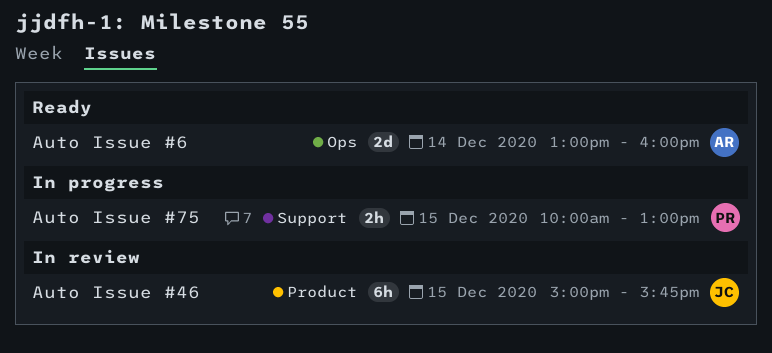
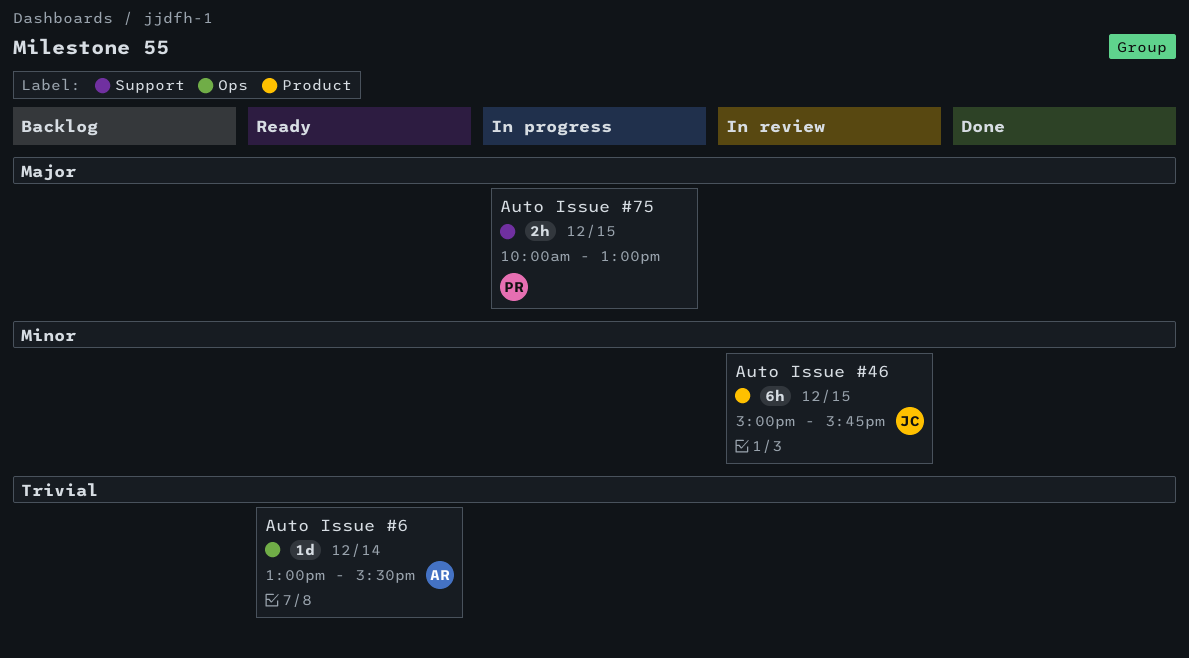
Auto Issue #6, estimate: 2d -> 1d
Auto Issue #6, ends: 16:00 -> 15:30

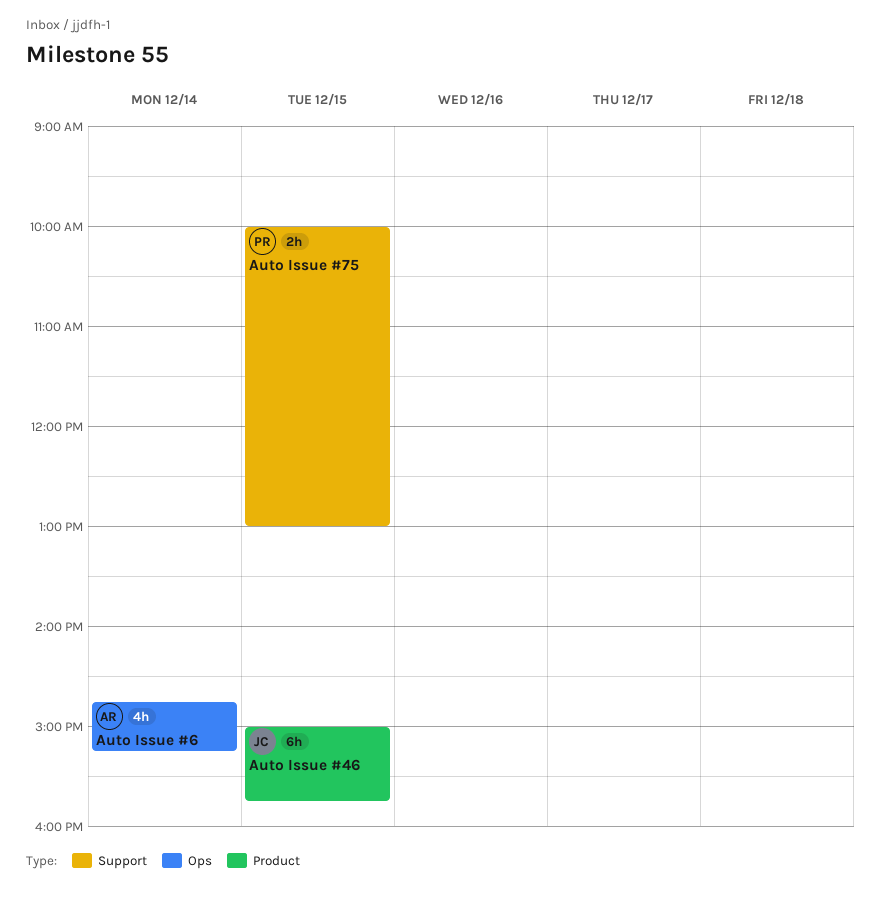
Auto Issue #6, estimate: 1d -> 4h
Auto Issue #6, begins: 13:00 -> 14:45
Auto Issue #6, ends: 15:30 -> 15:15

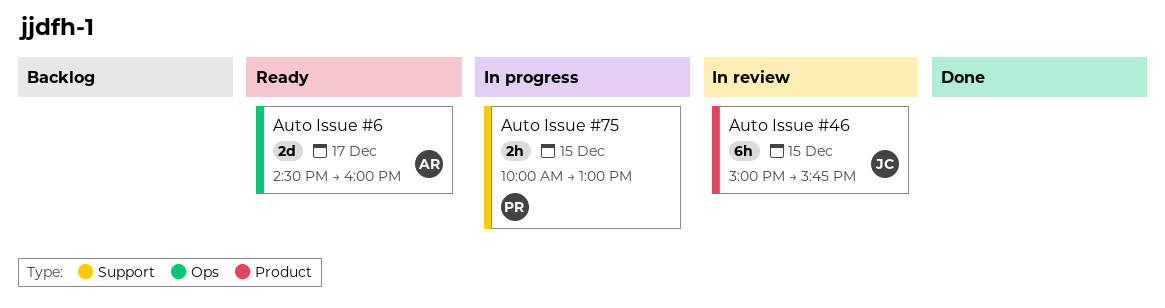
Auto Issue #6, estimate: 4h -> 2d
Auto Issue #6, day: Dec 14 -> Dec 17
Auto Issue #6, begins: 14:45 -> 14:30
Auto Issue #6, ends: 15:15 -> 16:00

